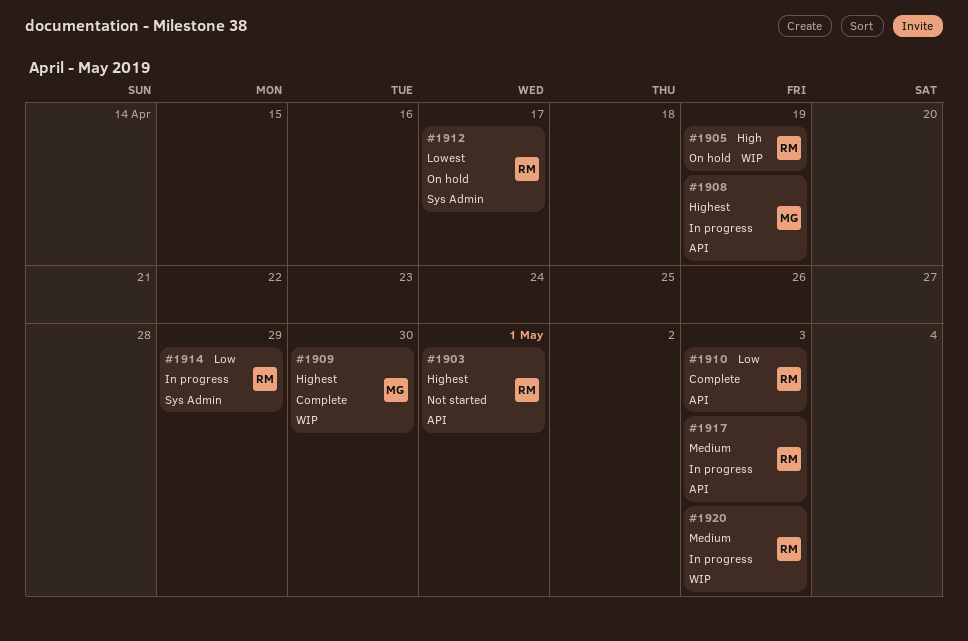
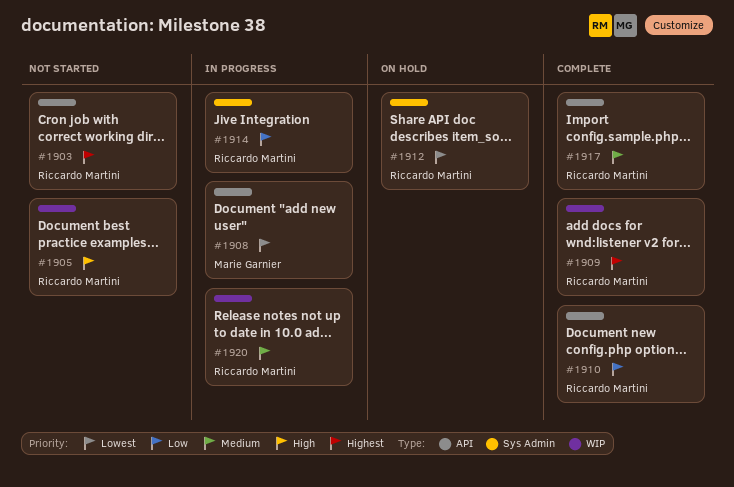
#1905, status: On hold -> Not started
#1908, priority: Highest -> Lowest
#1909, owner: Marie Garnier -> Riccardo Martini
#1917, status: In progress -> Complete

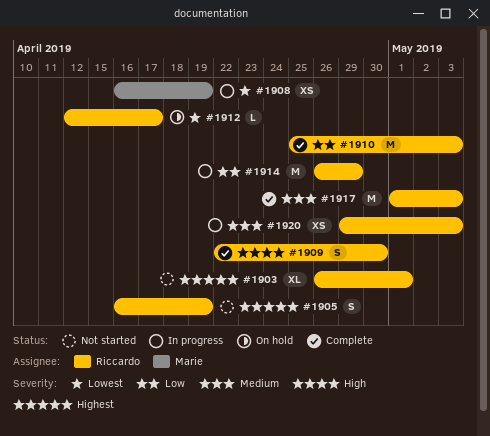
#1905, priority: High -> Highest
#1909, priority: Highest -> High

